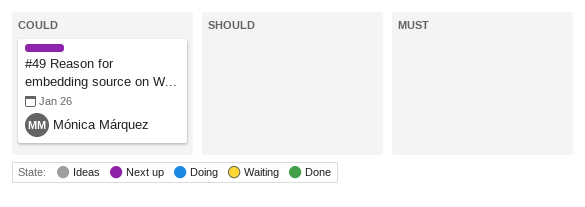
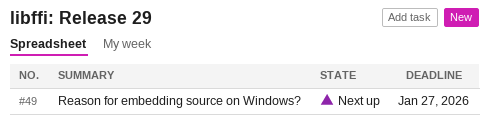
#49, due: Jan 26 -> Jan 27

